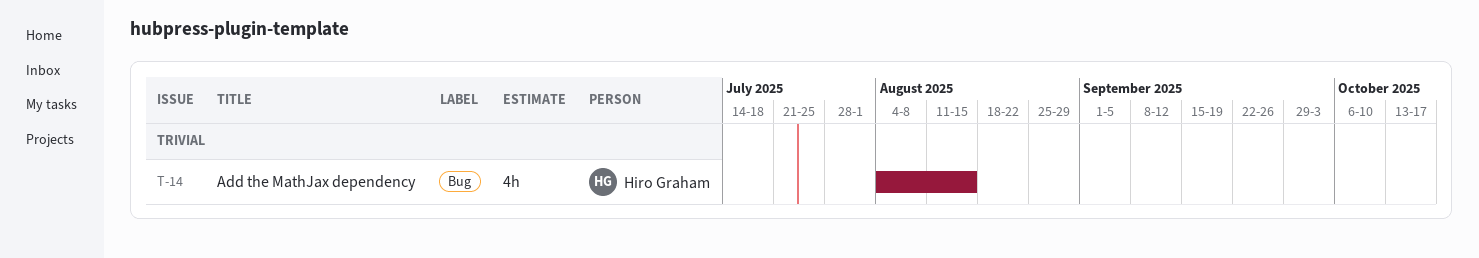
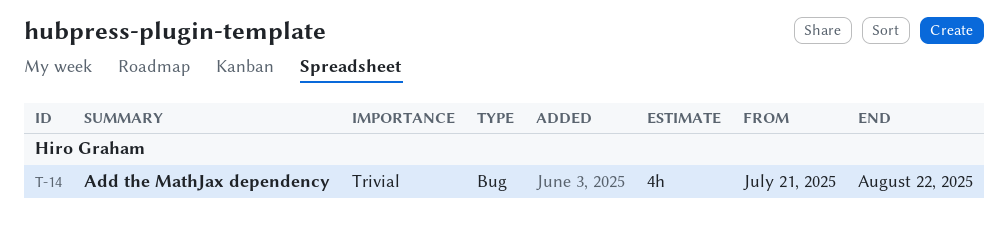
T-14, start: Aug 4 -> Jul 21
T-14, due: Aug 15 -> Aug 22

